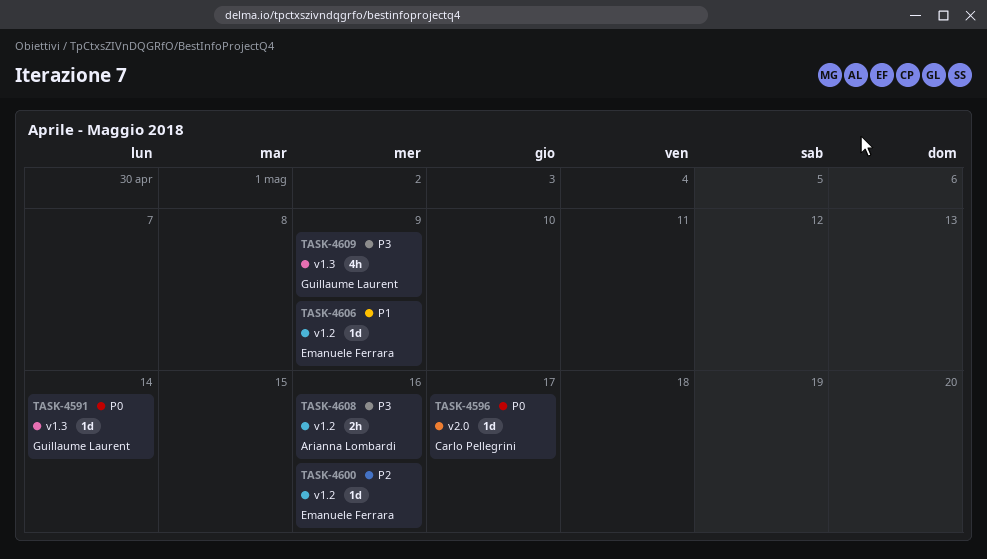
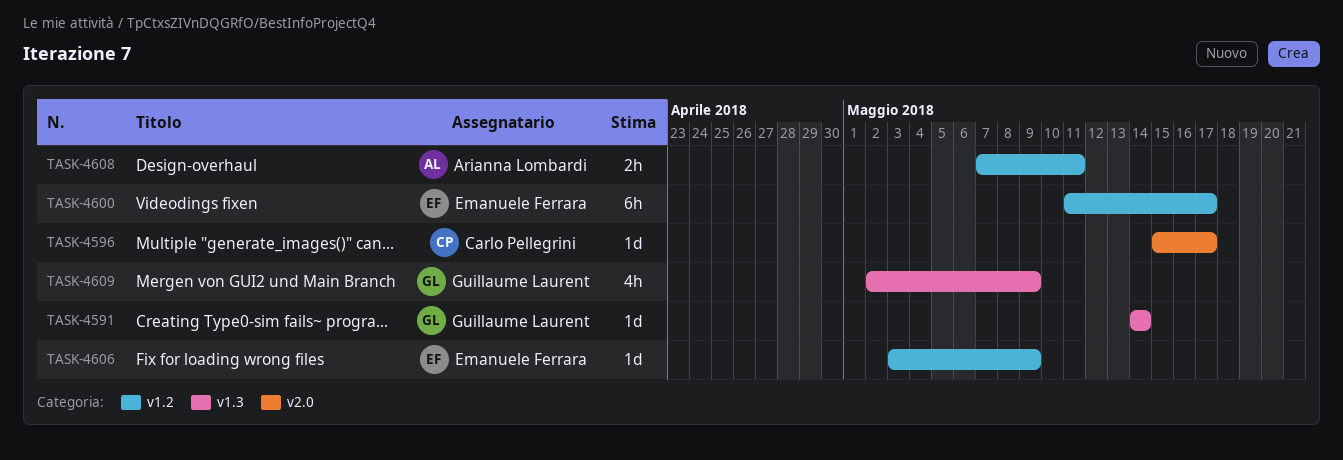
TASK-4600, estimate: 1d -> 6h
TASK-4600, due: May 16 -> May 17
TASK-4608, due: May 16 -> May 11

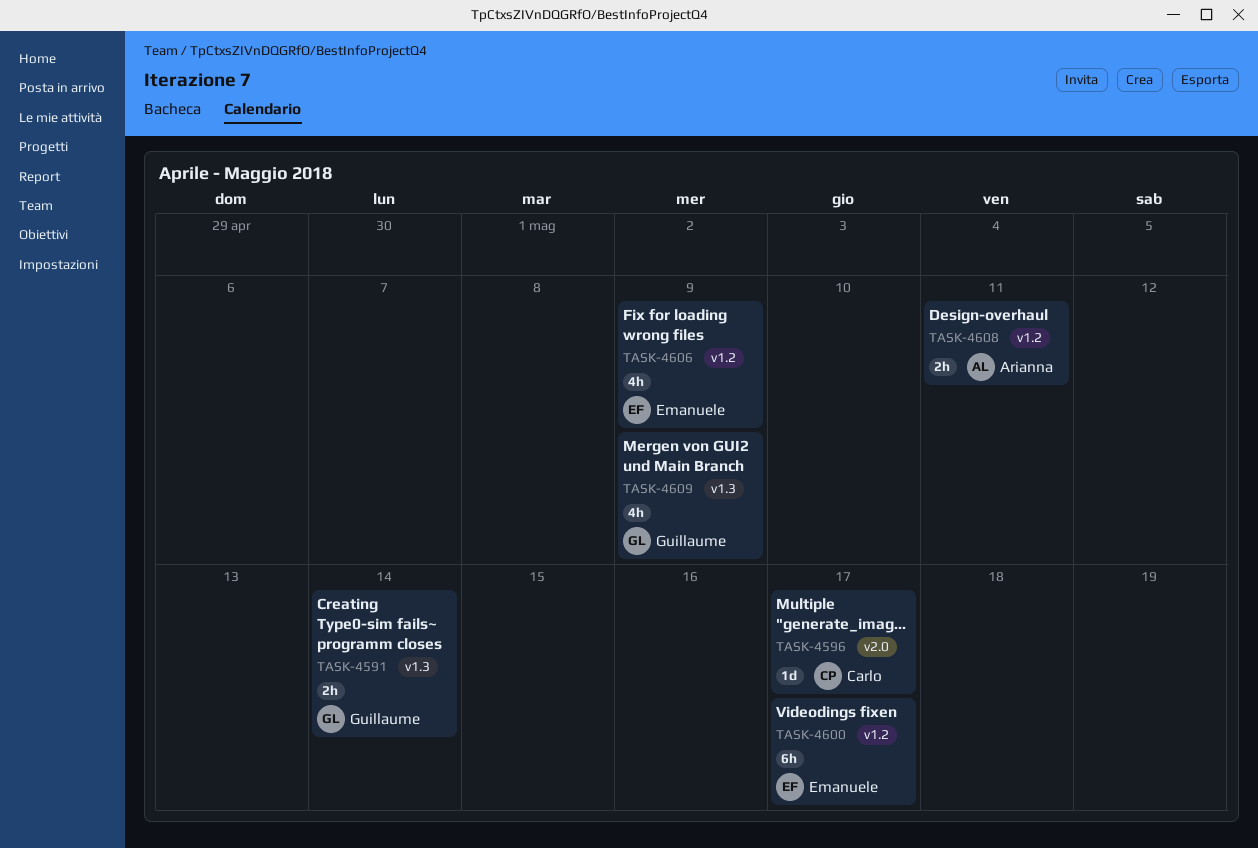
TASK-4591, estimate: 1d -> 2h
TASK-4606, estimate: 1d -> 4h

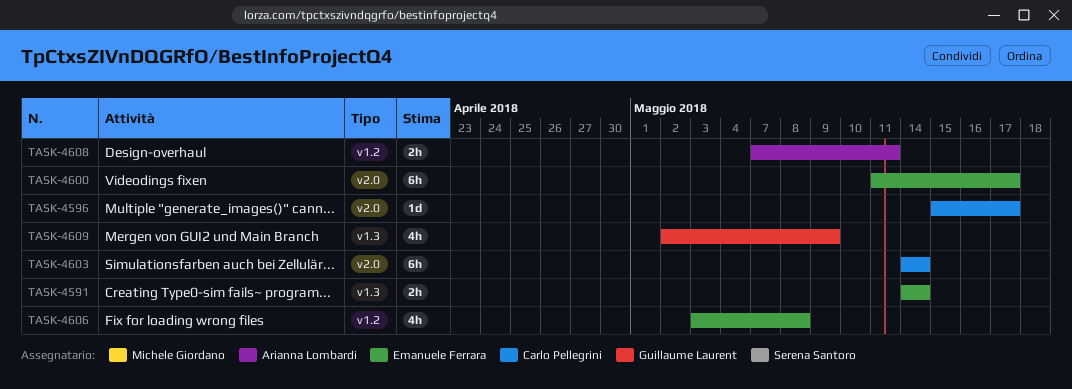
TASK-4591, owner: Guillaume Laurent -> Emanuele Ferrara
TASK-4600, label: v1.2 -> v2.0
TASK-4603: none -> present
TASK-4606, due: May 9 -> May 8

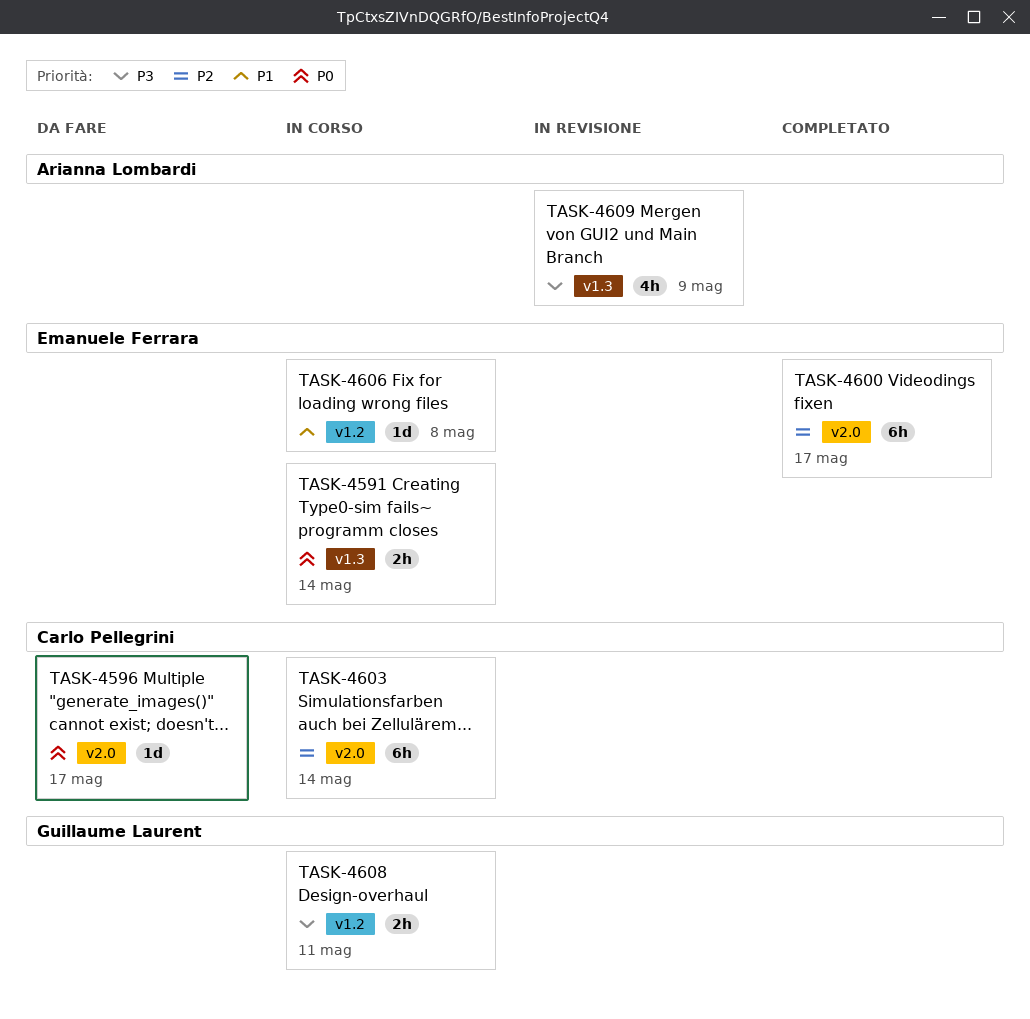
TASK-4606, estimate: 4h -> 1d
TASK-4608, owner: Arianna Lombardi -> Guillaume Laurent
TASK-4609, owner: Guillaume Laurent -> Arianna Lombardi

